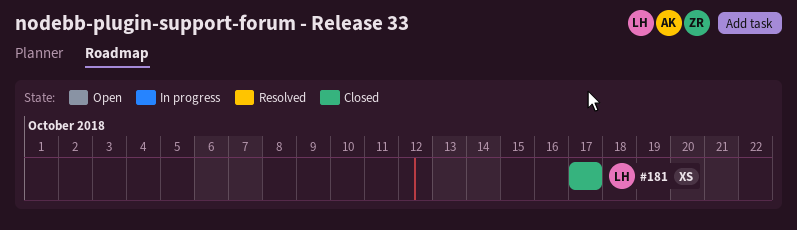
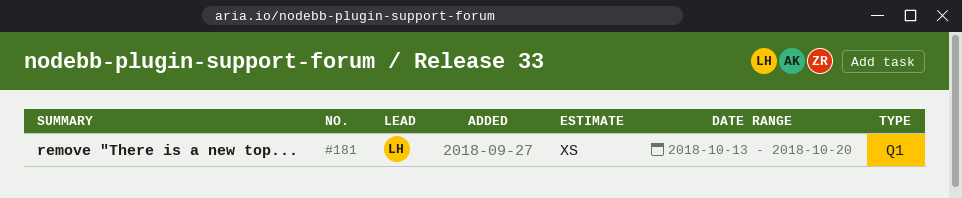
#181, start: Oct 17 -> Oct 13
#181, due: Oct 17 -> Oct 20

